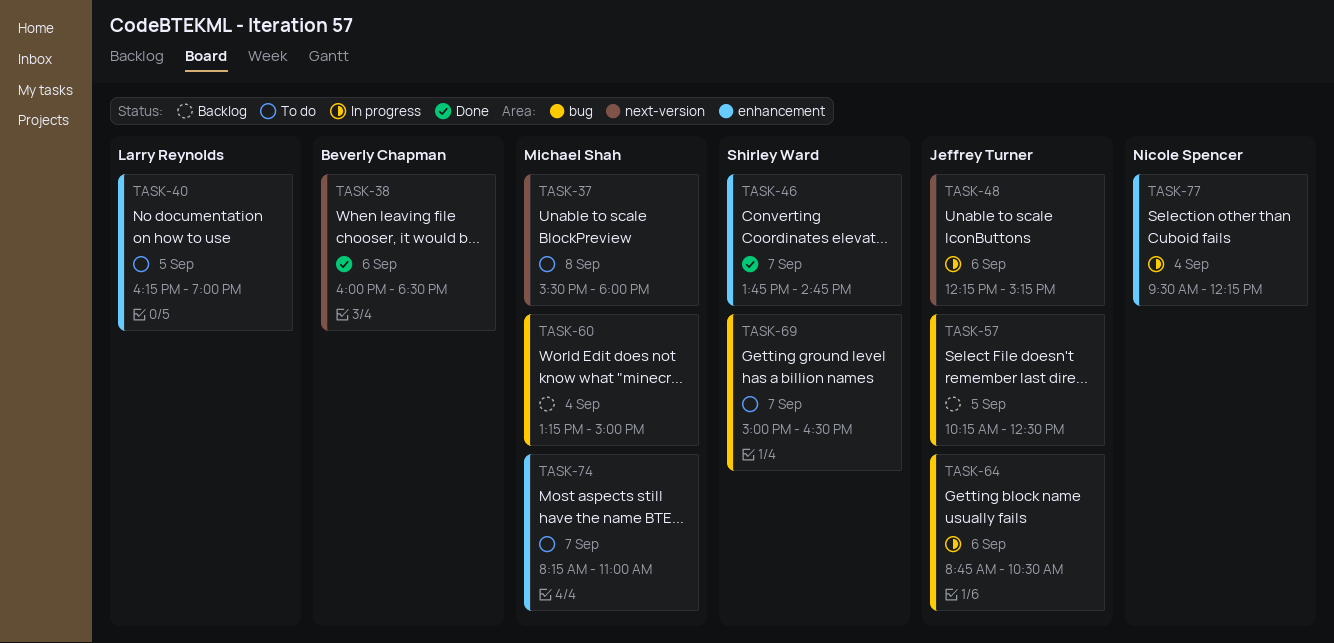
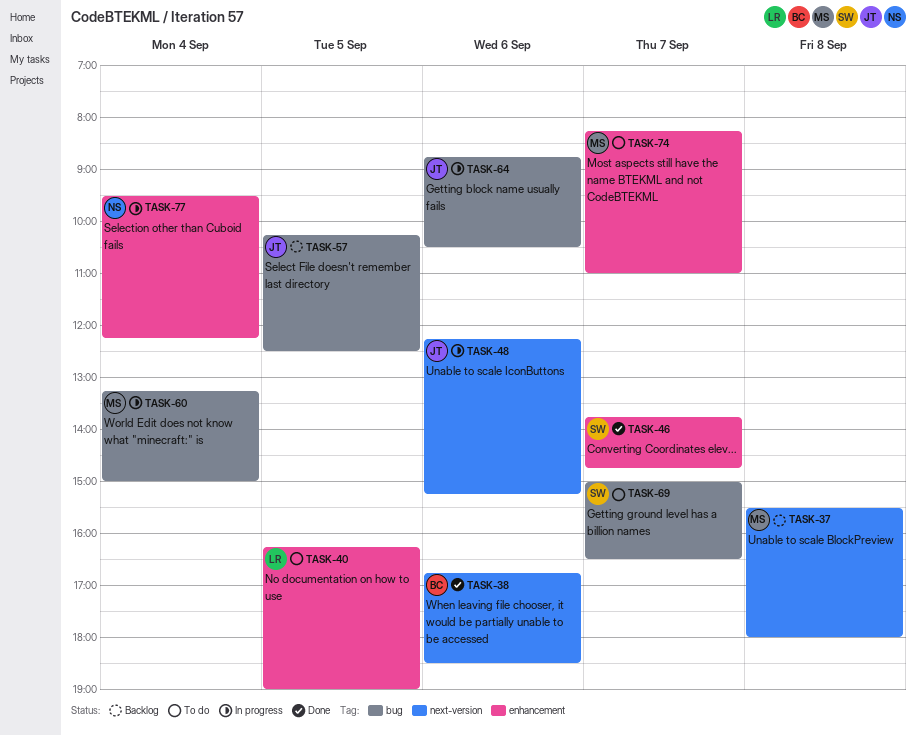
TASK-37, status: To do -> Backlog
TASK-38, begins: 16:00 -> 16:45
TASK-60, status: Backlog -> In progress

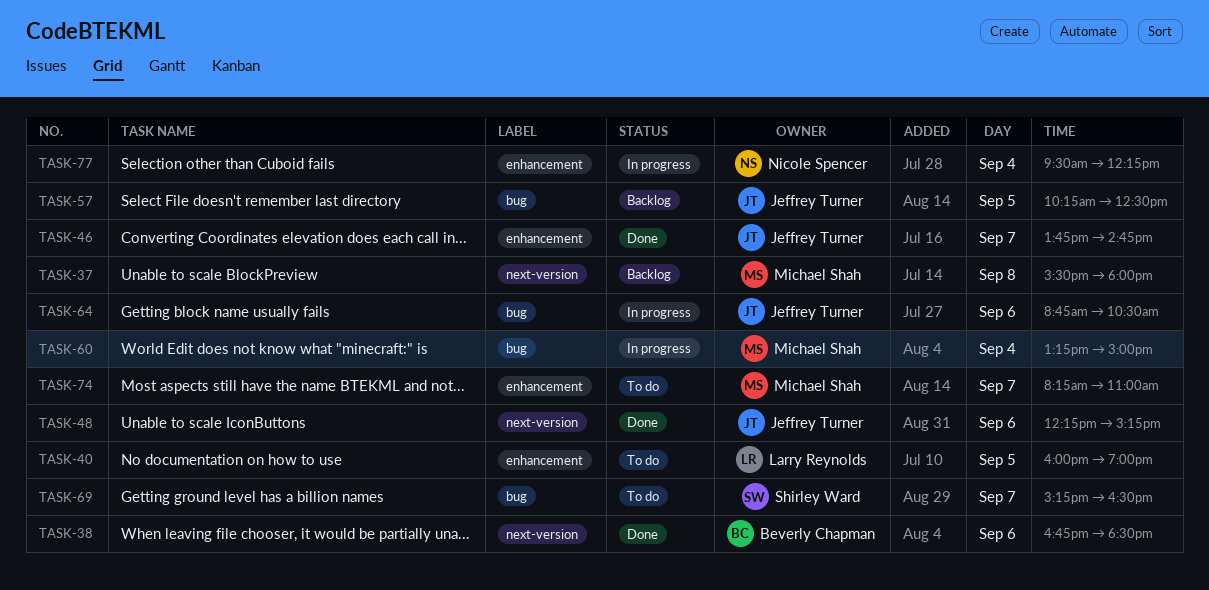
TASK-40, begins: 16:15 -> 16:00
TASK-46, owner: Shirley Ward -> Jeffrey Turner
TASK-48, status: In progress -> Done
TASK-69, begins: 15:00 -> 15:15

